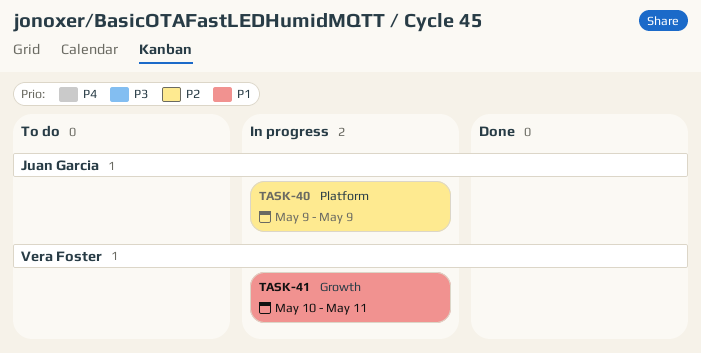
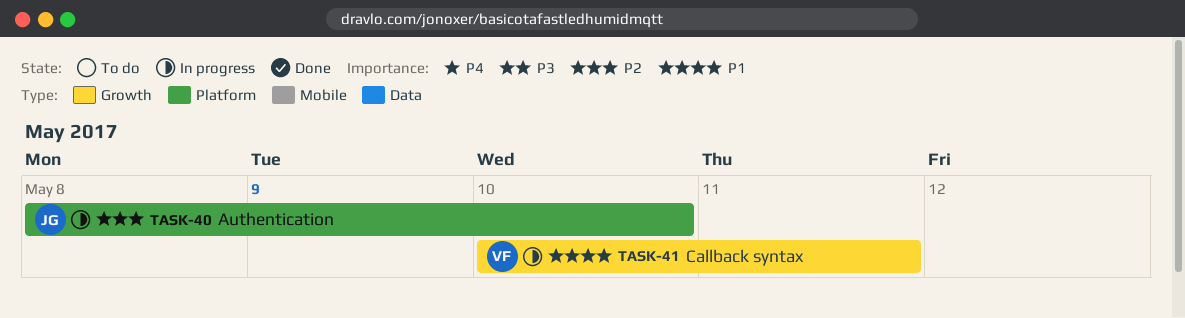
TASK-40, start: May 9 -> May 8
TASK-40, due: May 9 -> May 10

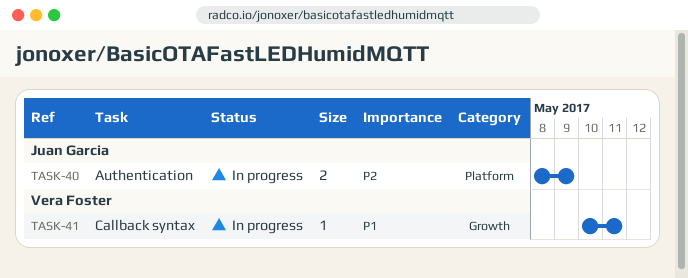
TASK-40, due: May 10 -> May 9

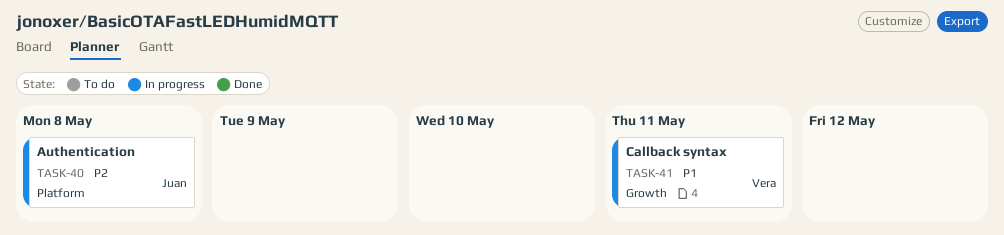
TASK-40, due: May 9 -> May 8

